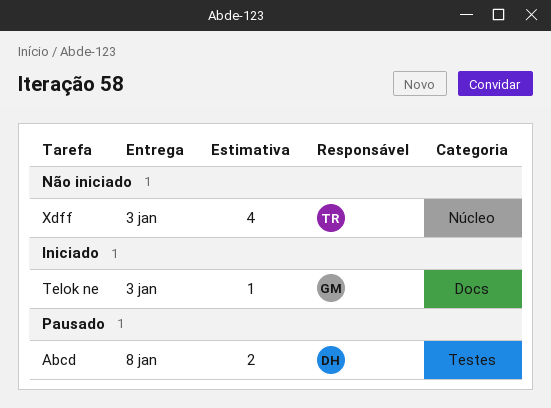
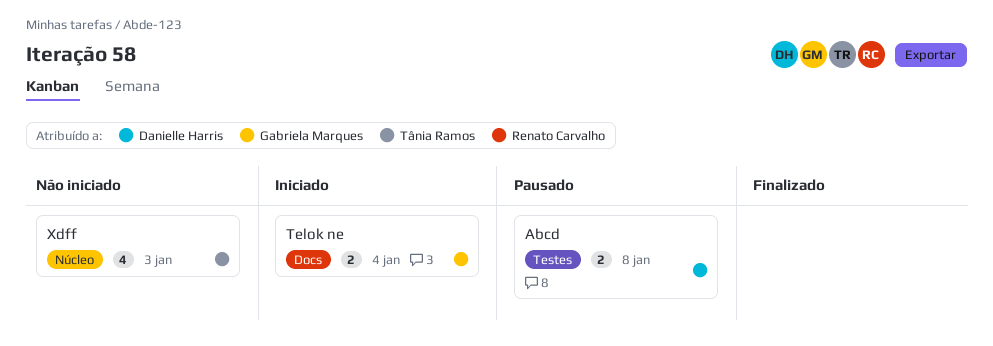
Telok ne, estimate: 1 -> 2
Telok ne, due: Jan 3 -> Jan 4

